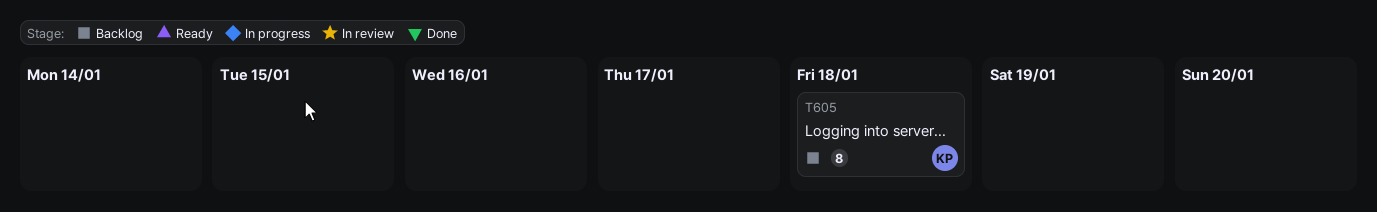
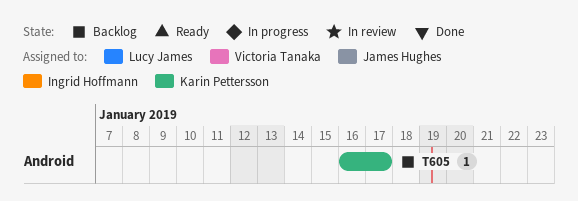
T605, estimate: 8 -> 1
T605, due: Jan 18 -> Jan 17

